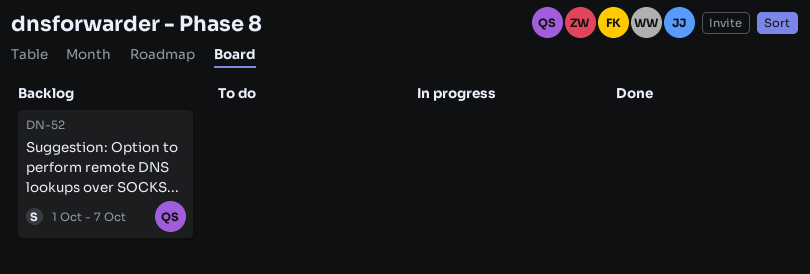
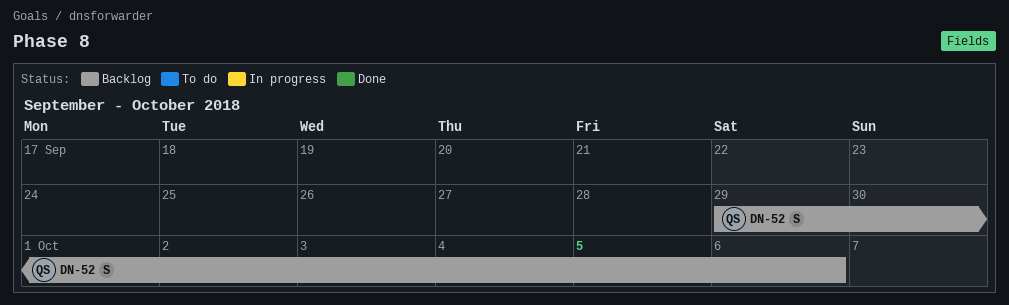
DN-52, start: Oct 1 -> Sep 29
DN-52, due: Oct 7 -> Oct 6

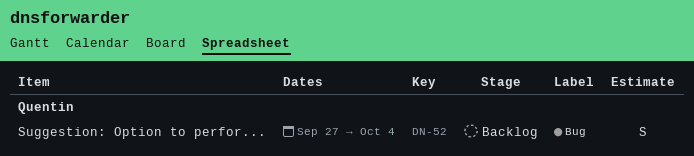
DN-52, start: Sep 29 -> Sep 27
DN-52, due: Oct 6 -> Oct 4

